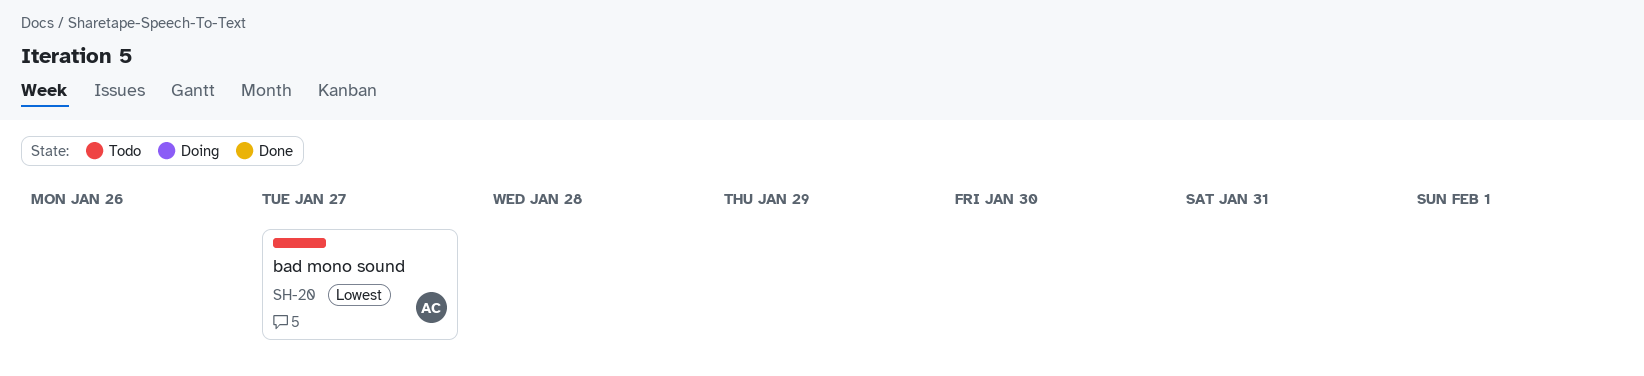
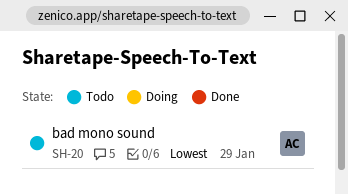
SH-20, due: Jan 27 -> Jan 29

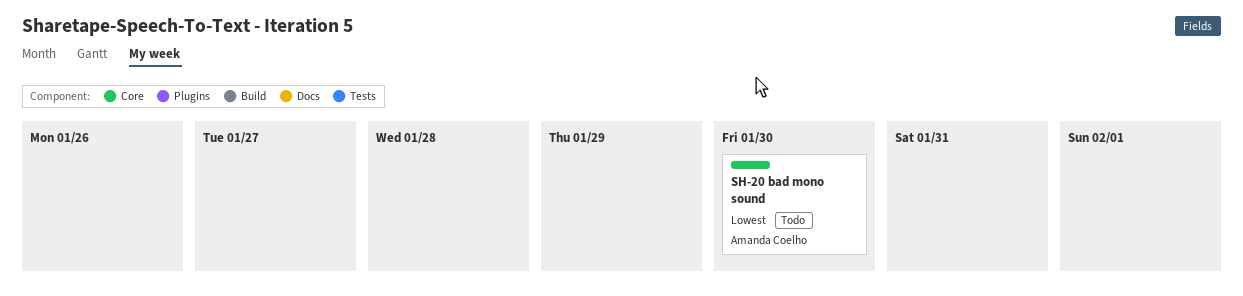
SH-20, due: Jan 29 -> Jan 30

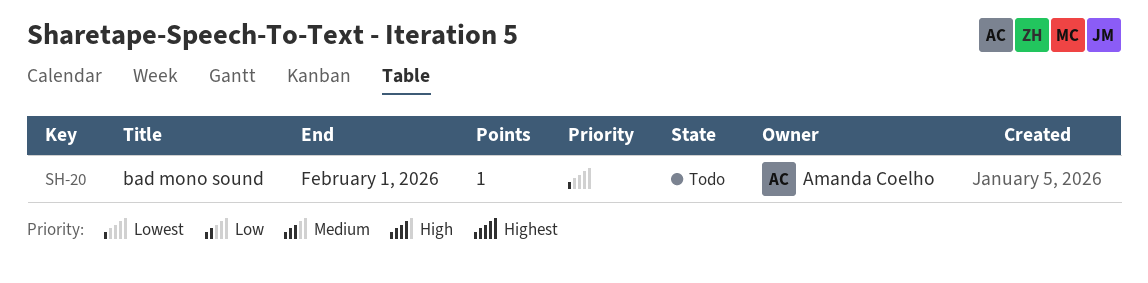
SH-20, due: Jan 30 -> Feb 1

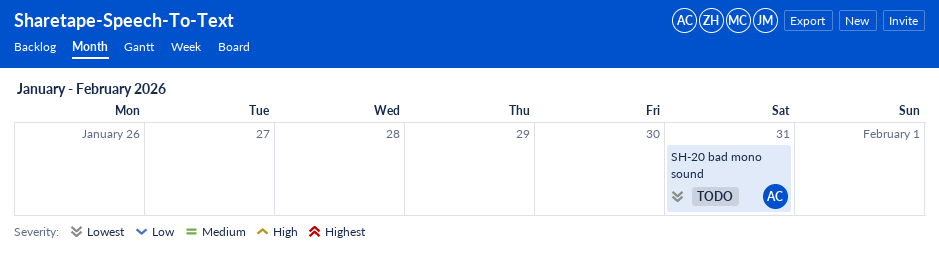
SH-20, due: Feb 1 -> Jan 31

